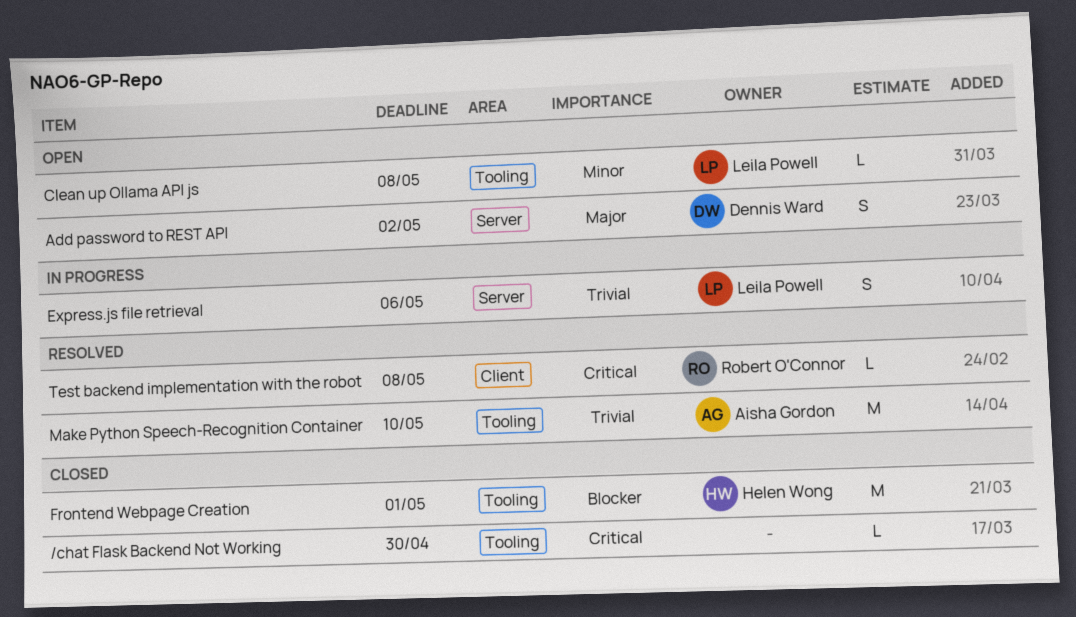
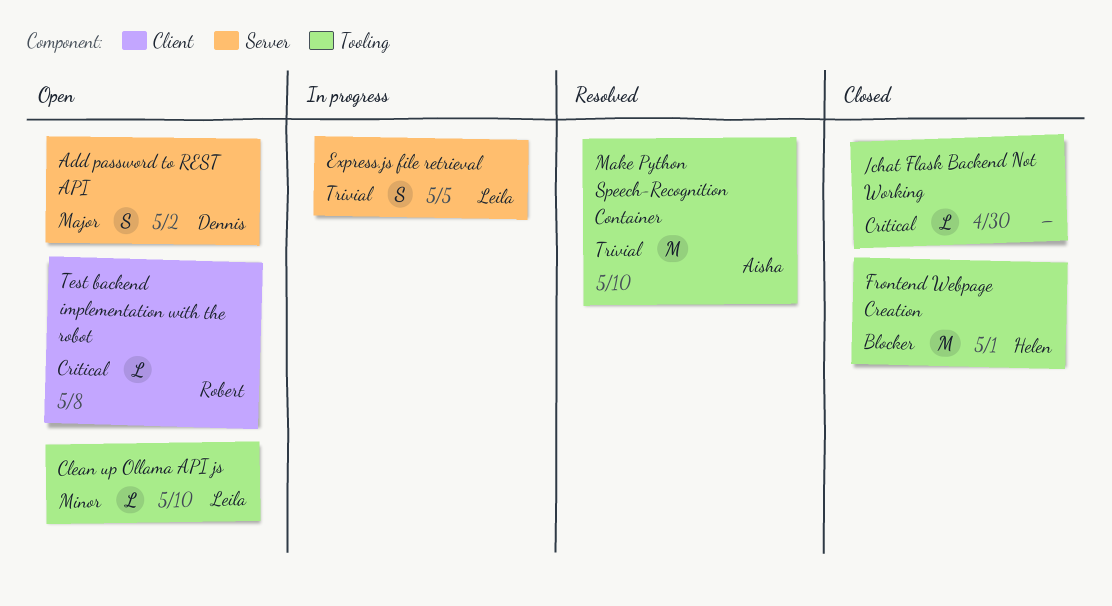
Clean up Ollama API js, due: May 8 -> May 10
Express.js file retrieval, due: May 6 -> May 5
Test backend implementation with the robot, status: Resolved -> Open

